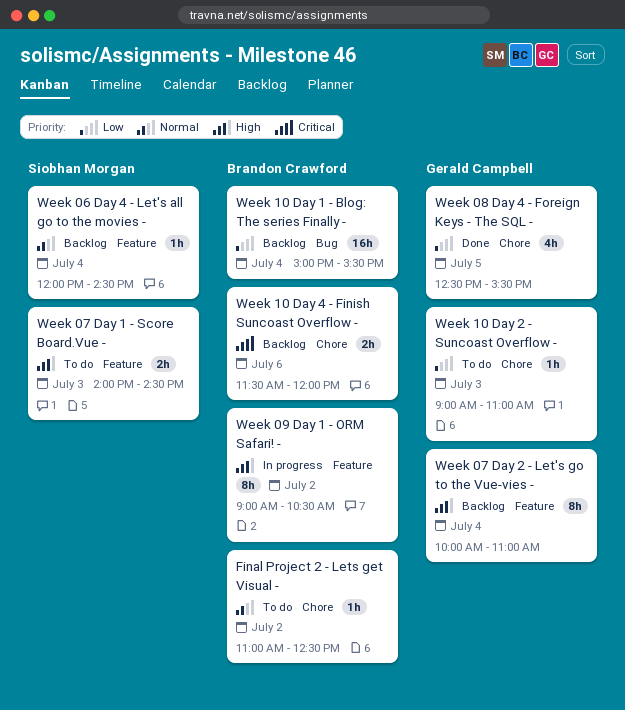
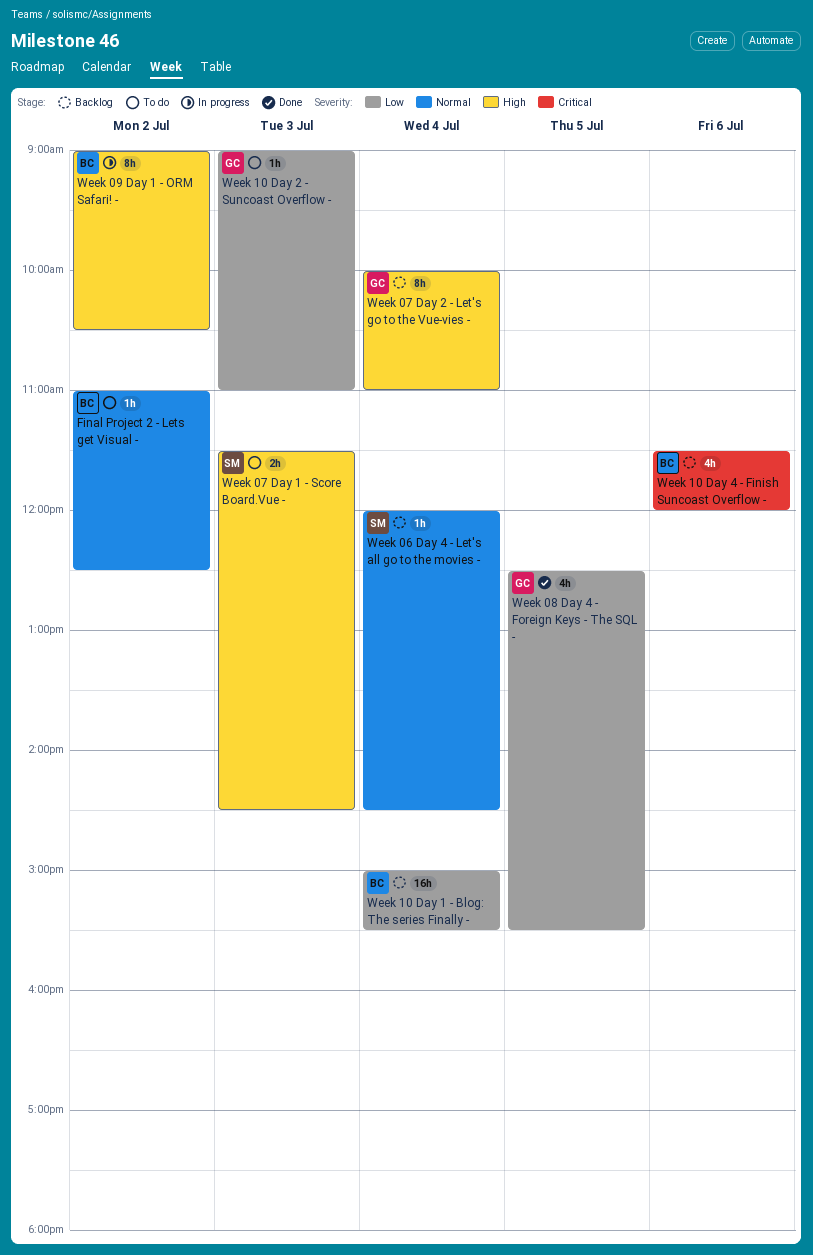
Week 07 Day 1 - Score Board.Vue -, begins: 14:00 -> 11:30
Week 10 Day 4 - Finish Suncoast Overflow -, estimate: 2h -> 4h

